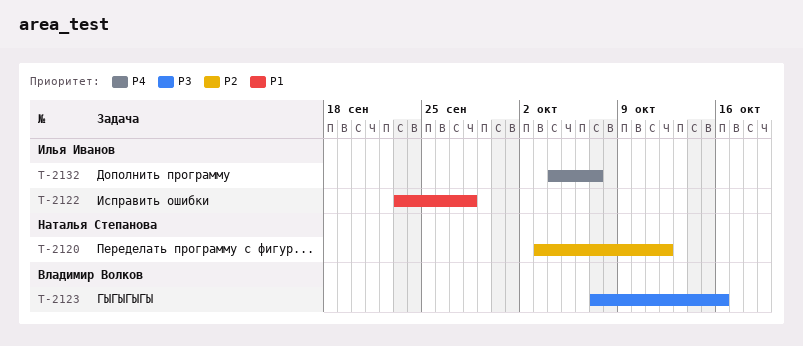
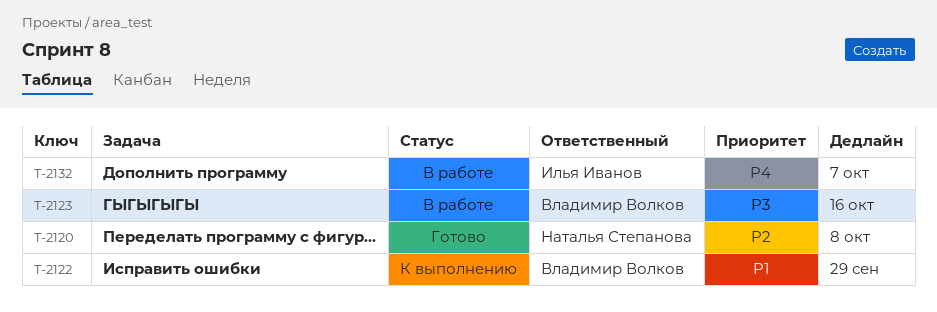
T-2120, due: Oct 12 -> Oct 8
T-2122, owner: Илья Иванов -> Владимир Волков
T-2122, due: Sep 28 -> Sep 29

